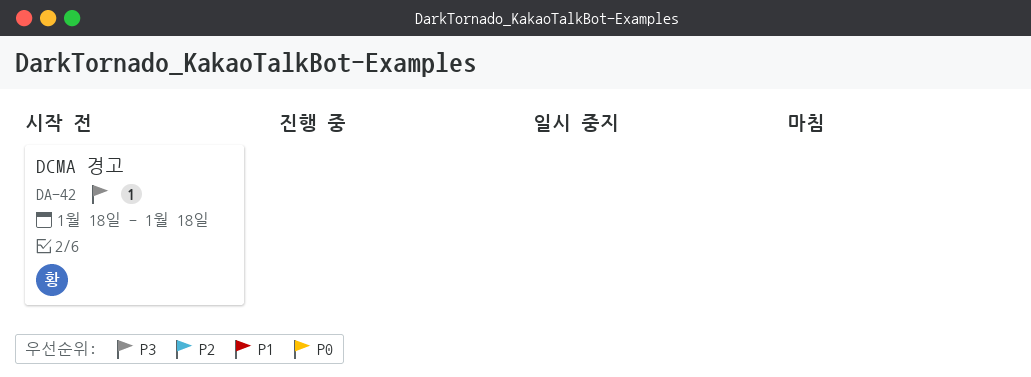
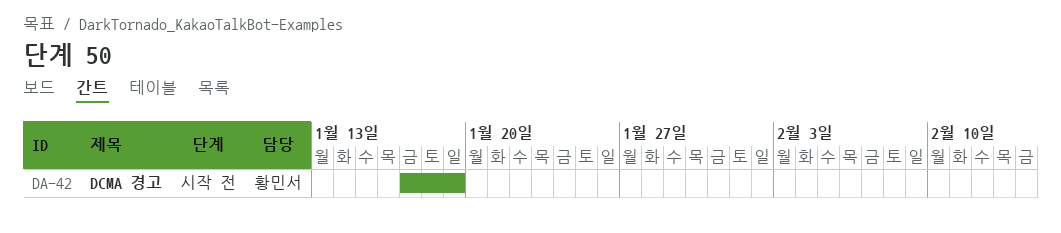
DA-42, start: Jan 18 -> Jan 17
DA-42, due: Jan 18 -> Jan 19

